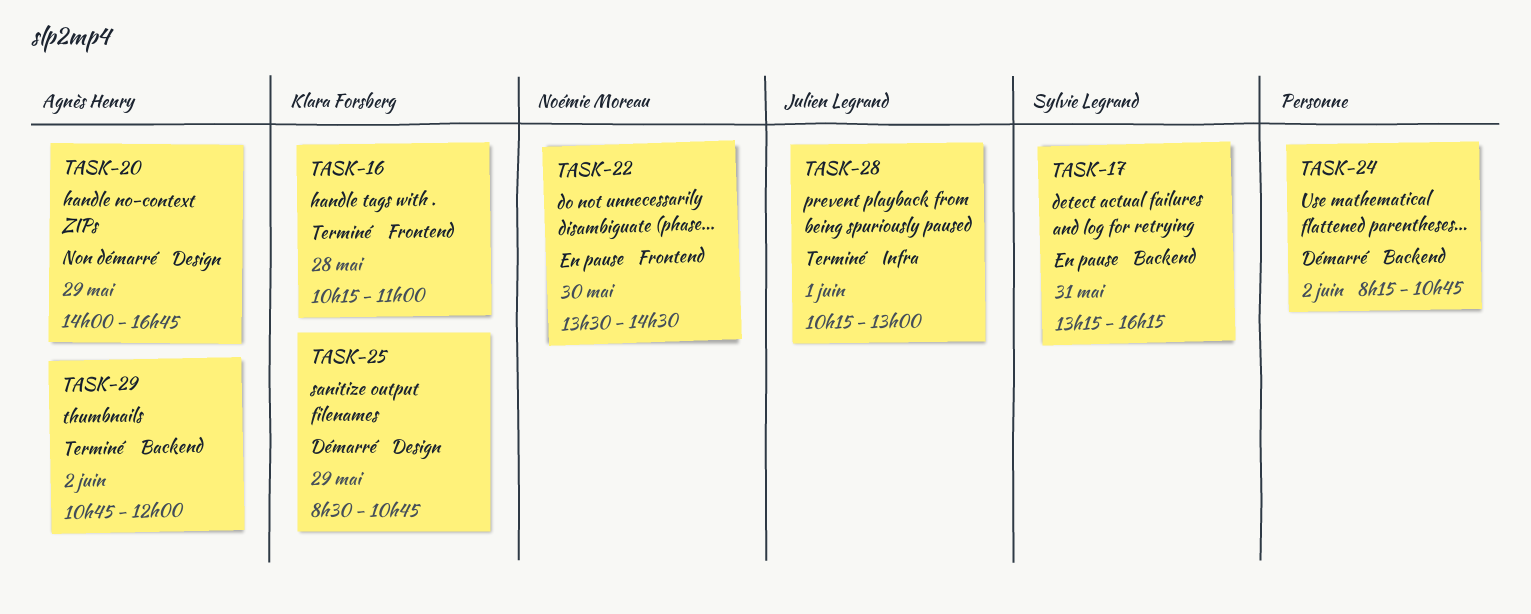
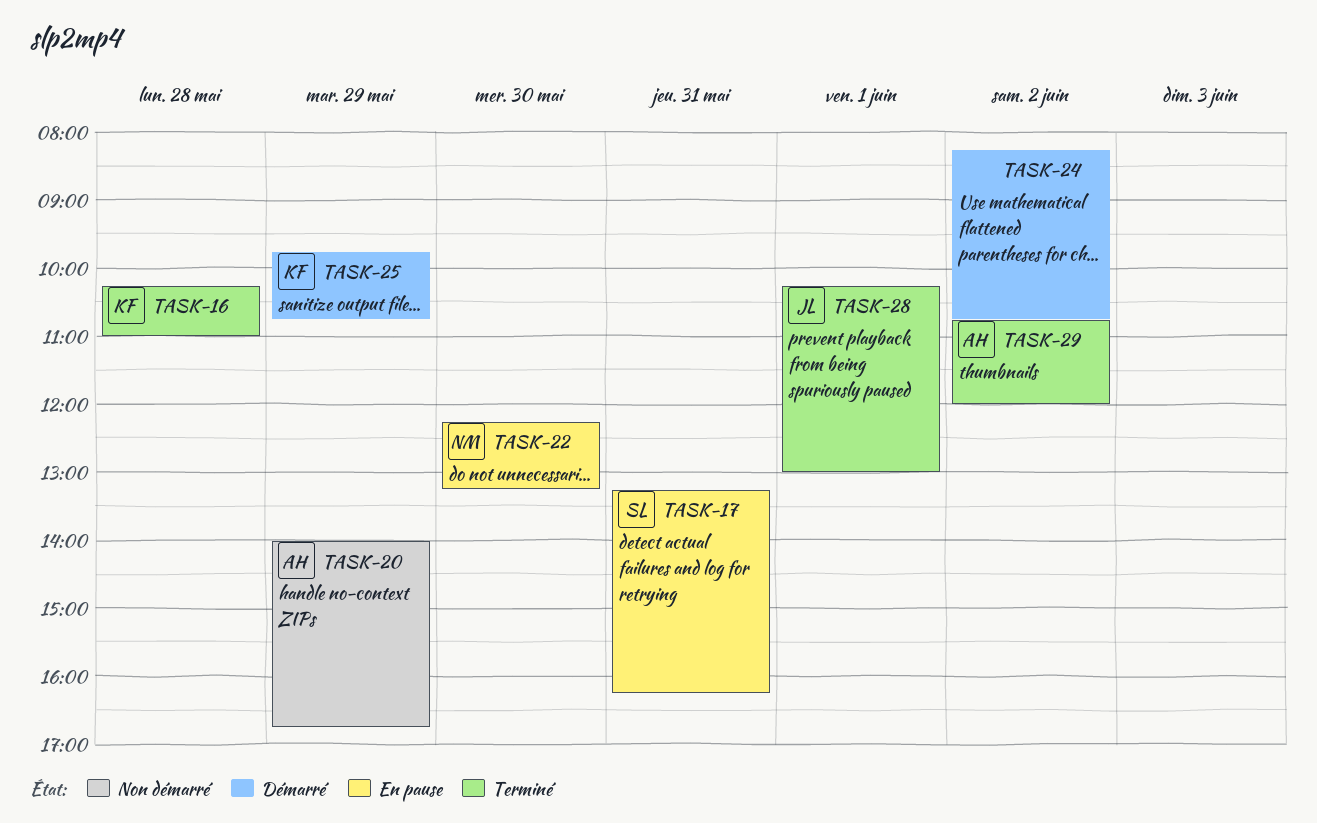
TASK-22, begins: 13:30 -> 12:15
TASK-22, ends: 14:30 -> 13:15
TASK-25, begins: 08:30 -> 09:45

